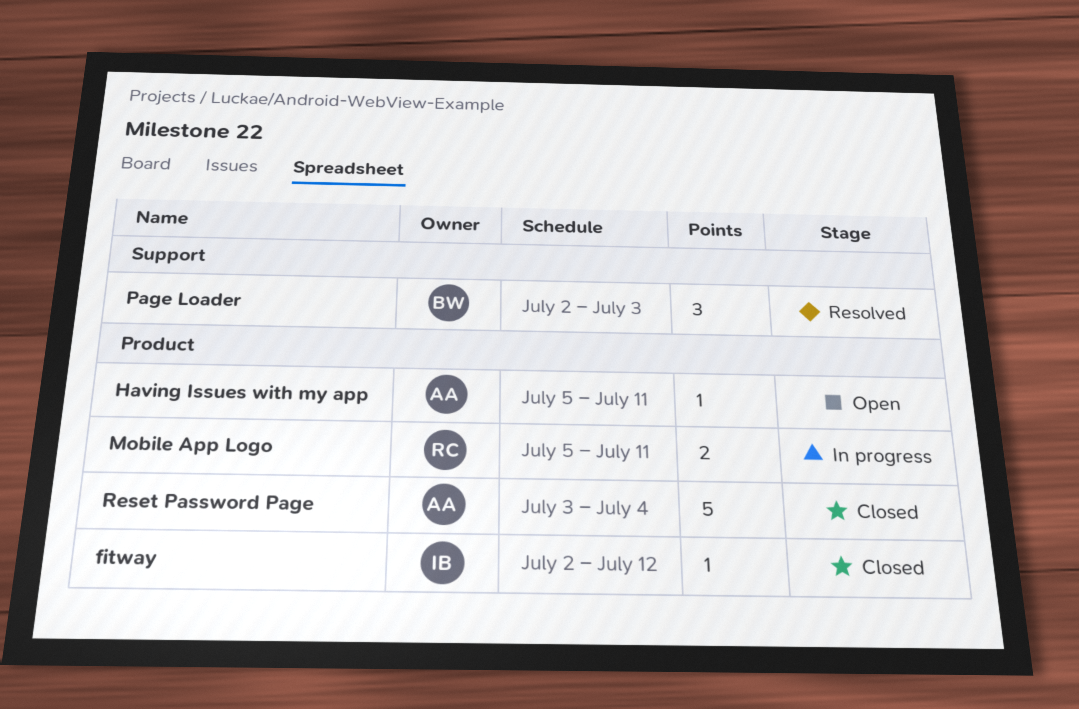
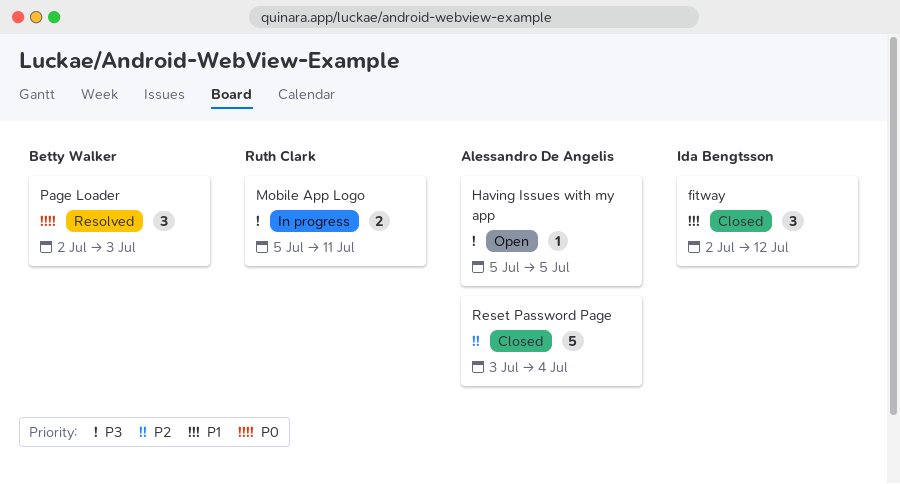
fitway, estimate: 1 -> 3
Having Issues with my app, due: Jul 11 -> Jul 5

